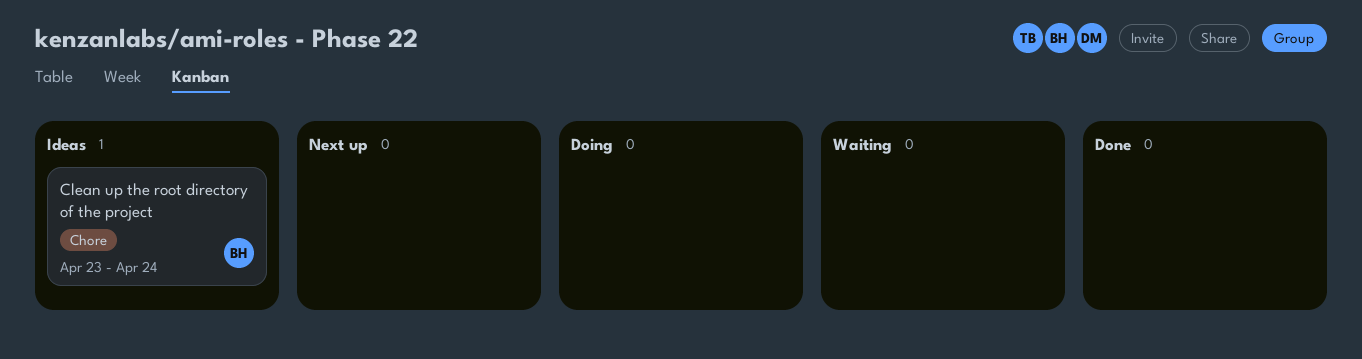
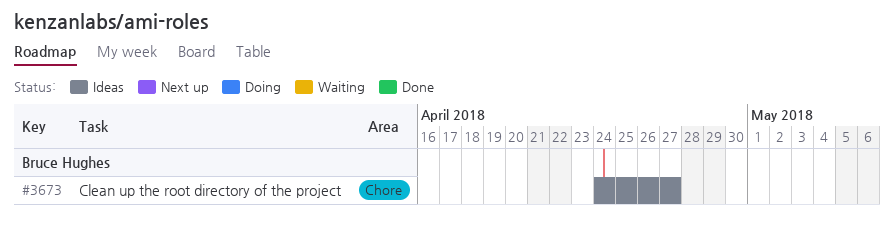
Clean up the root directory of the project, start: Apr 23 -> Apr 24
Clean up the root directory of the project, due: Apr 24 -> Apr 27

